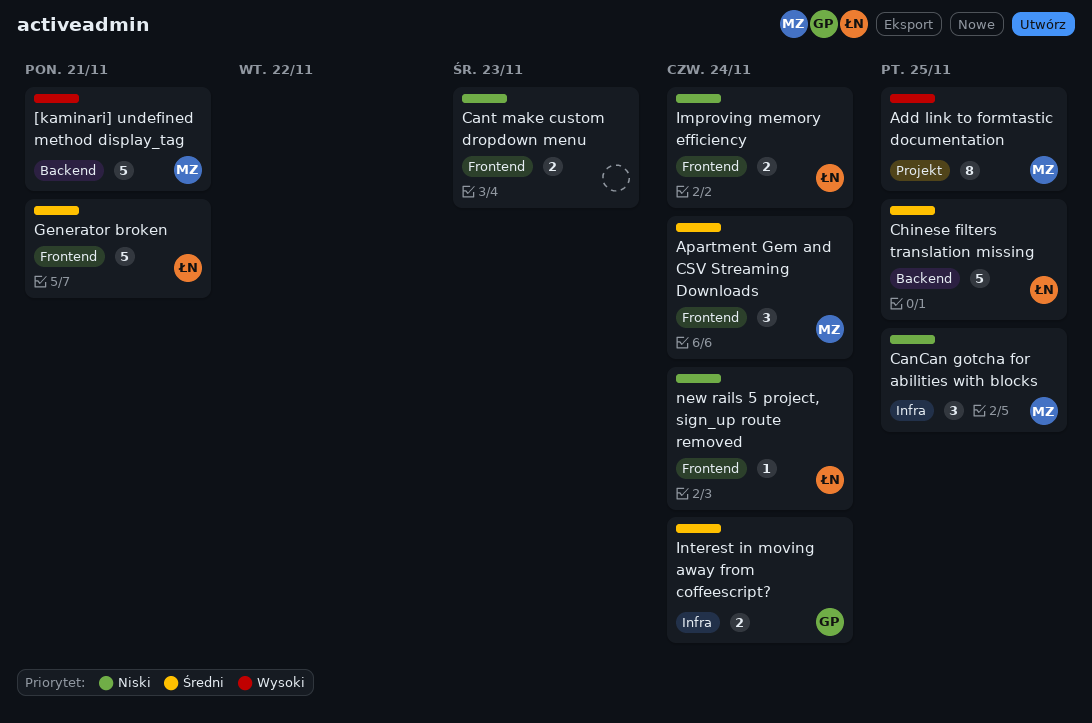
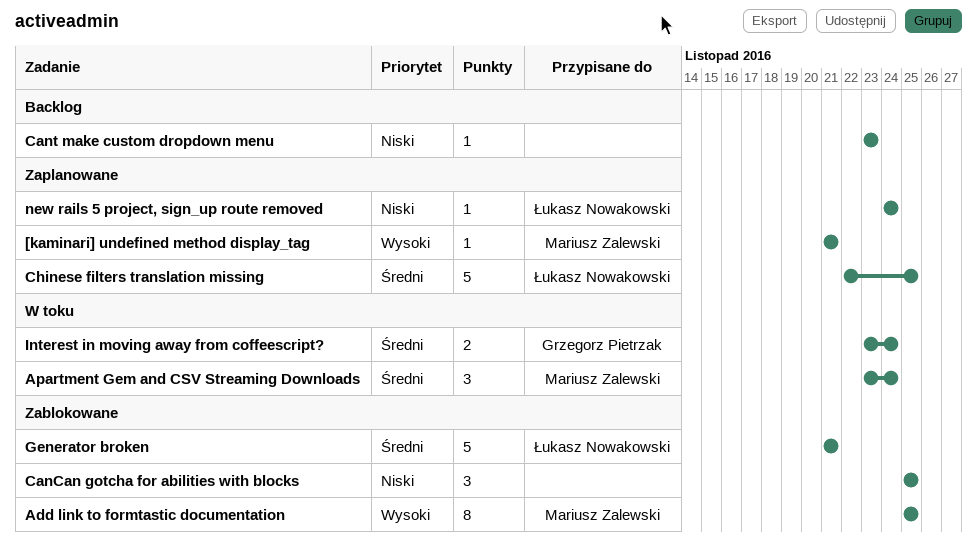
[kaminari] undefined method display_tag, estimate: 5 -> 1
CanCan gotcha for abilities with blocks, owner: Mariusz Zalewski -> none
Cant make custom dropdown menu, estimate: 2 -> 1
Improving memory efficiency: present -> none

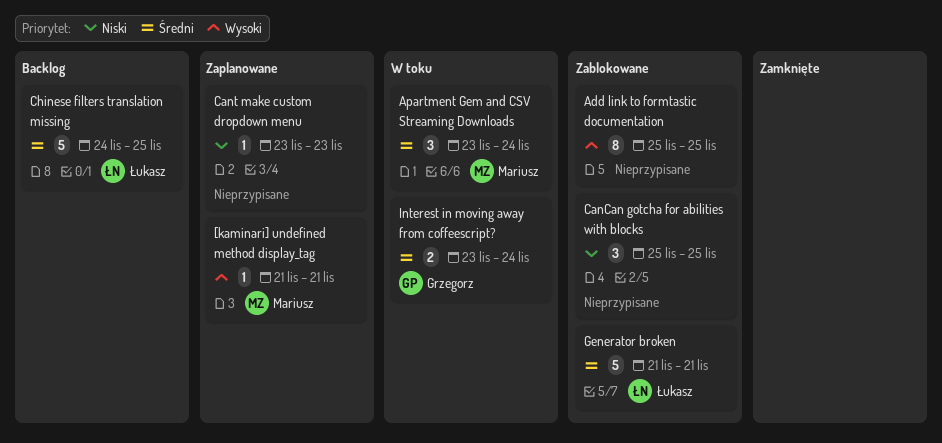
Add link to formtastic documentation, owner: Mariusz Zalewski -> none
Cant make custom dropdown menu, status: Backlog -> Zaplanowane
Chinese filters translation missing, status: Zaplanowane -> Backlog
Chinese filters translation missing, start: Nov 22 -> Nov 24
new rails 5 project, sign_up route removed: present -> none

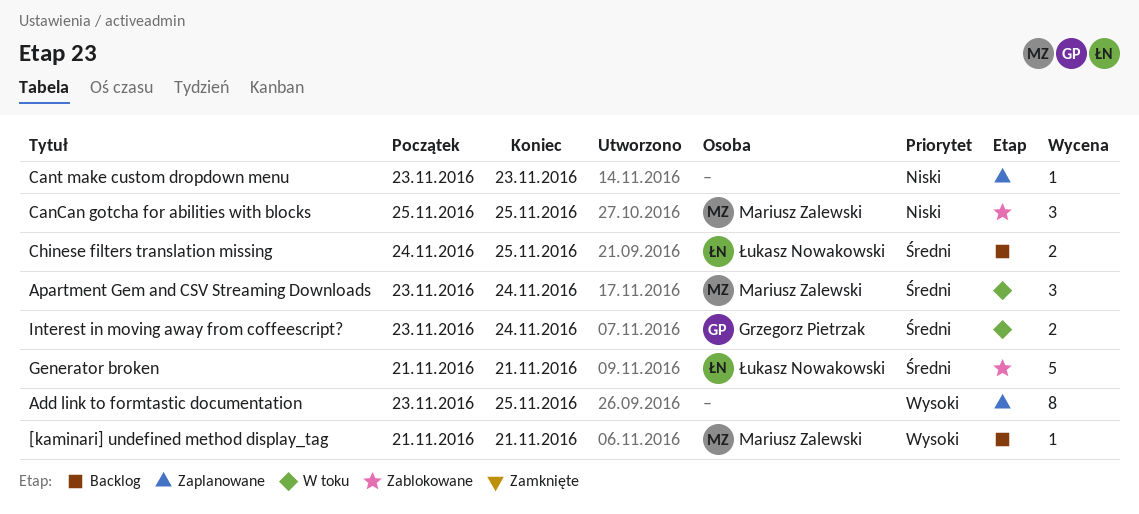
[kaminari] undefined method display_tag, status: Zaplanowane -> Backlog
Add link to formtastic documentation, status: Zablokowane -> Zaplanowane
Add link to formtastic documentation, start: Nov 25 -> Nov 23
CanCan gotcha for abilities with blocks, owner: none -> Mariusz Zalewski
Chinese filters translation missing, estimate: 5 -> 2

